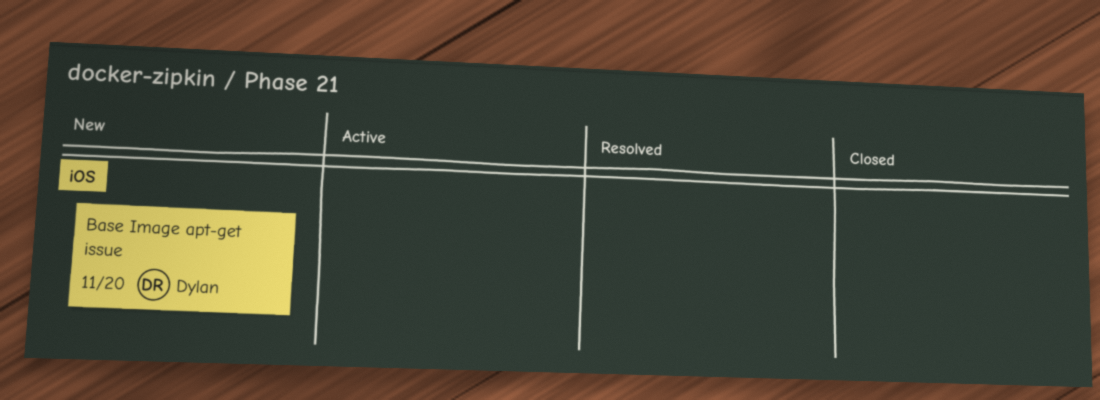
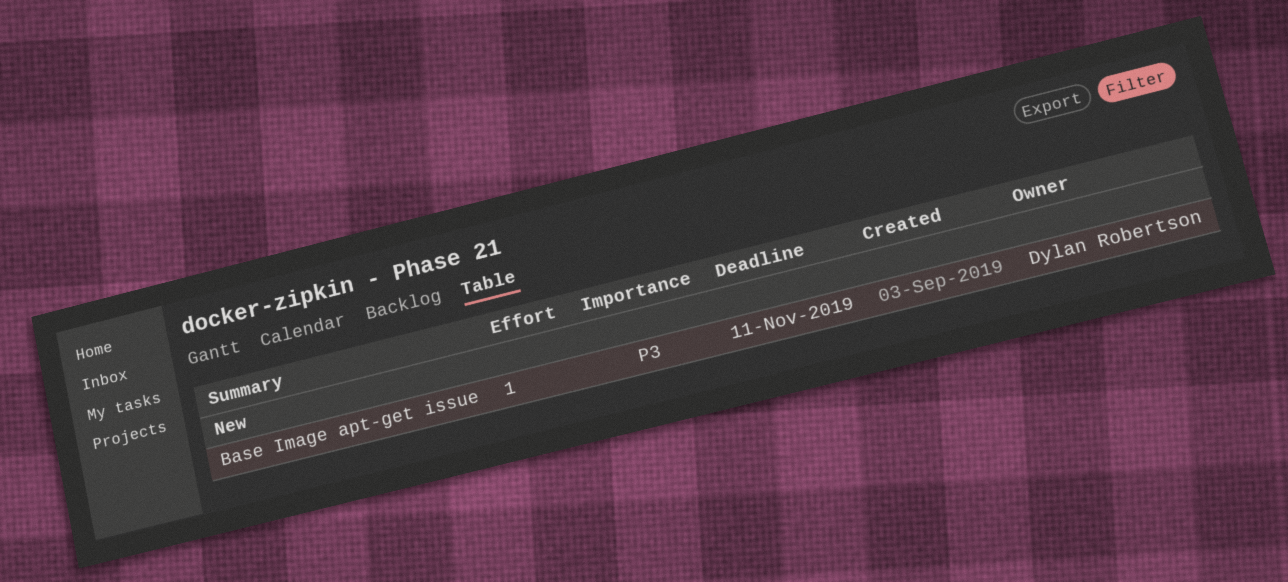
Base Image apt-get issue, due: Nov 20 -> Nov 11

